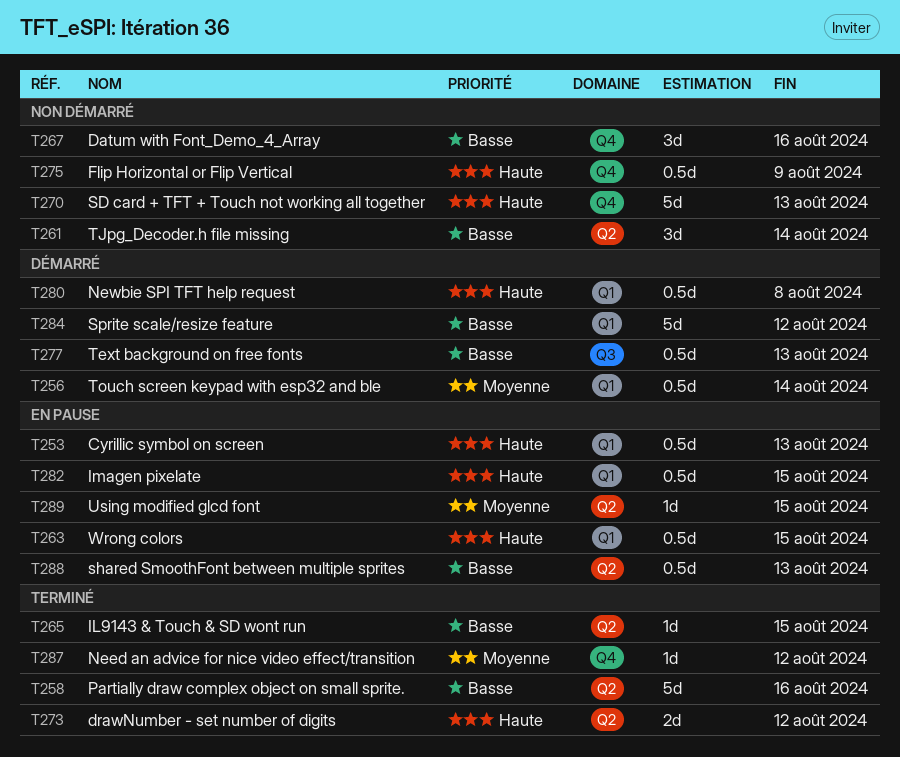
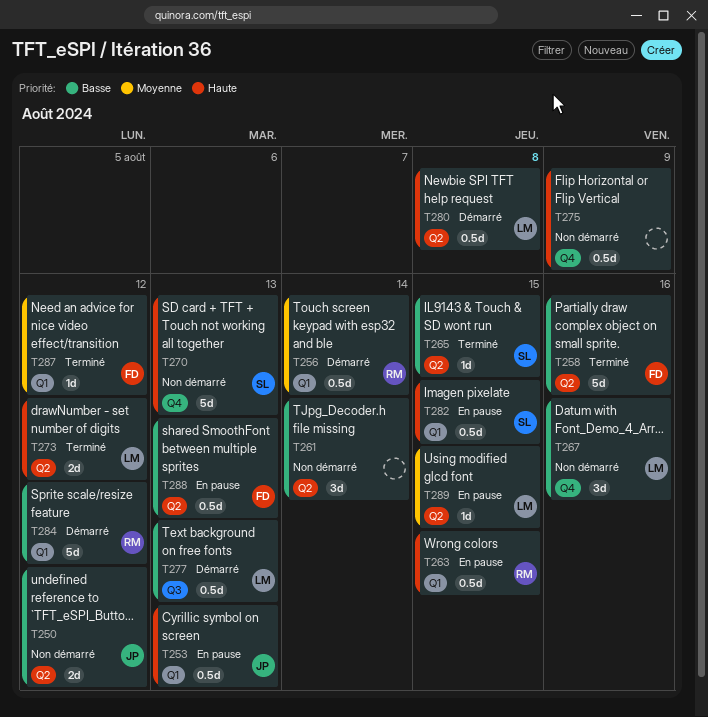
T250: none -> present
T280, label: Q1 -> Q2
T287, label: Q4 -> Q1

